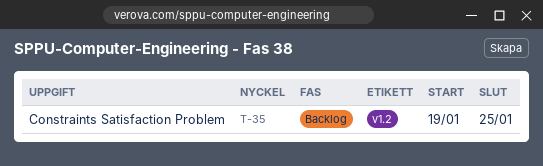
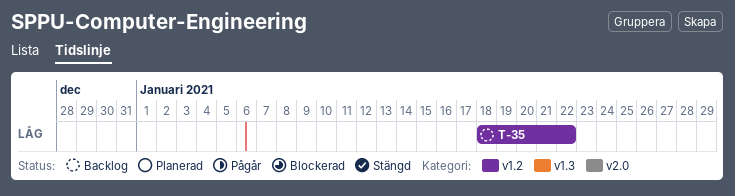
T-35, start: Jan 19 -> Jan 18
T-35, due: Jan 25 -> Jan 22

